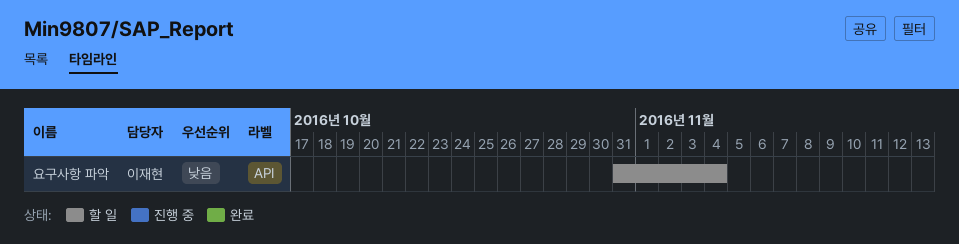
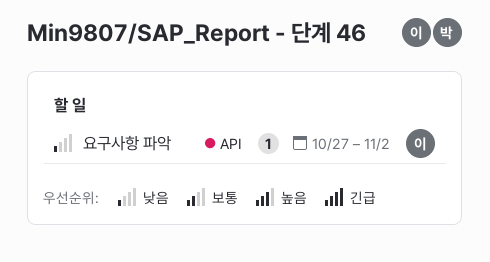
요구사항 파악, start: Oct 31 -> Oct 27
요구사항 파악, due: Nov 4 -> Nov 2

